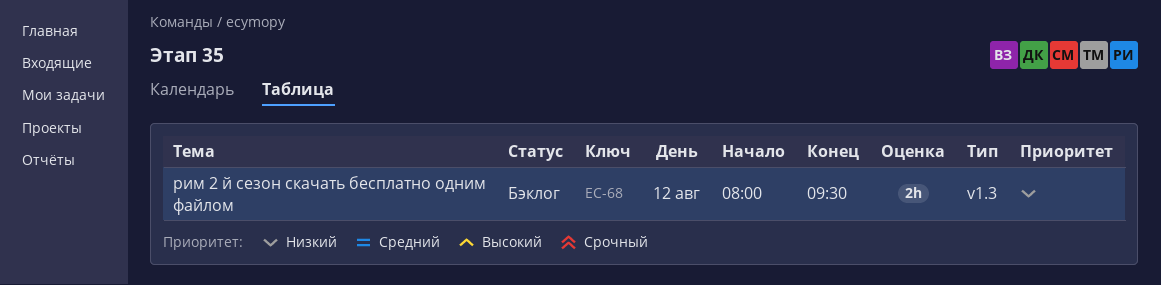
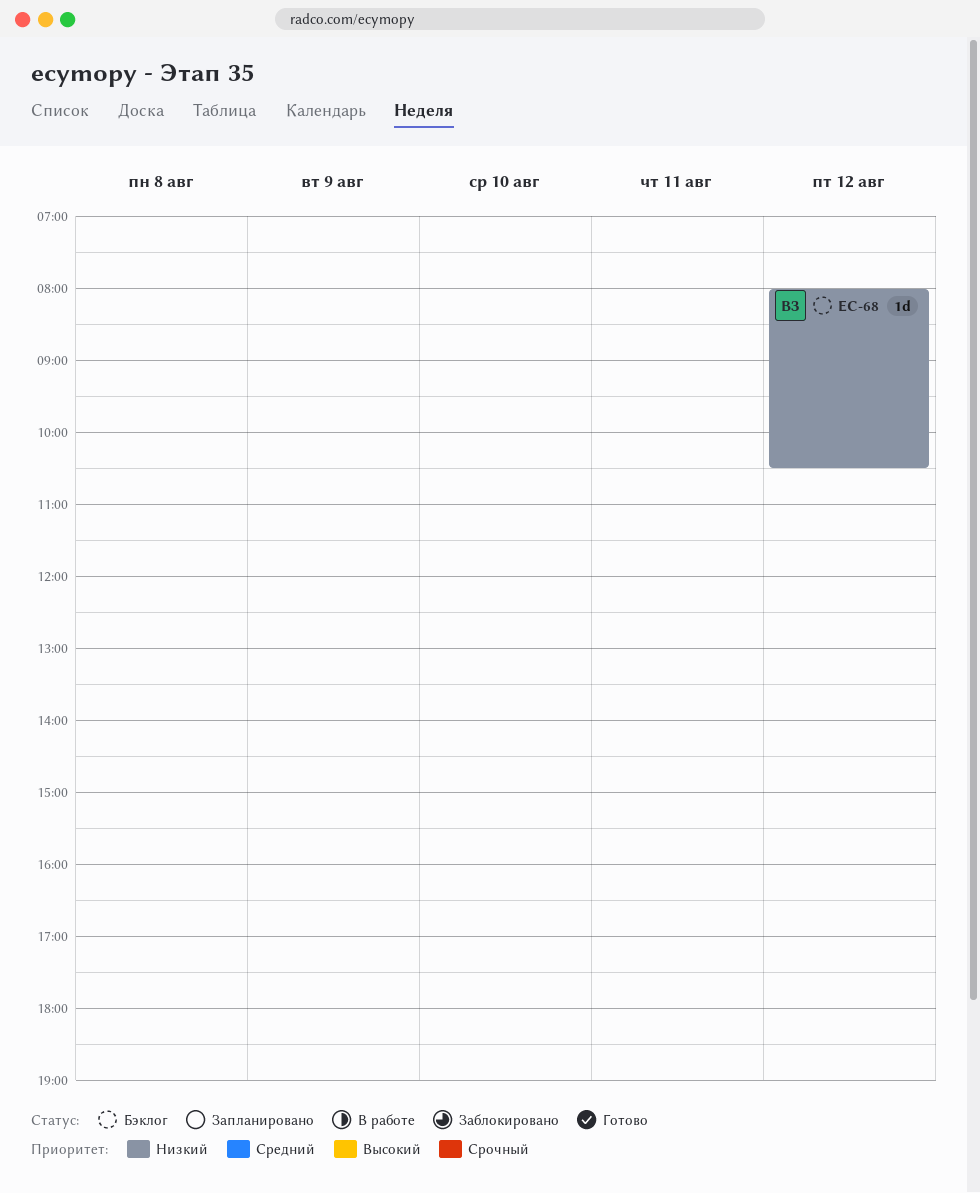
EC-68, estimate: 2h -> 1d
EC-68, ends: 09:30 -> 10:30

